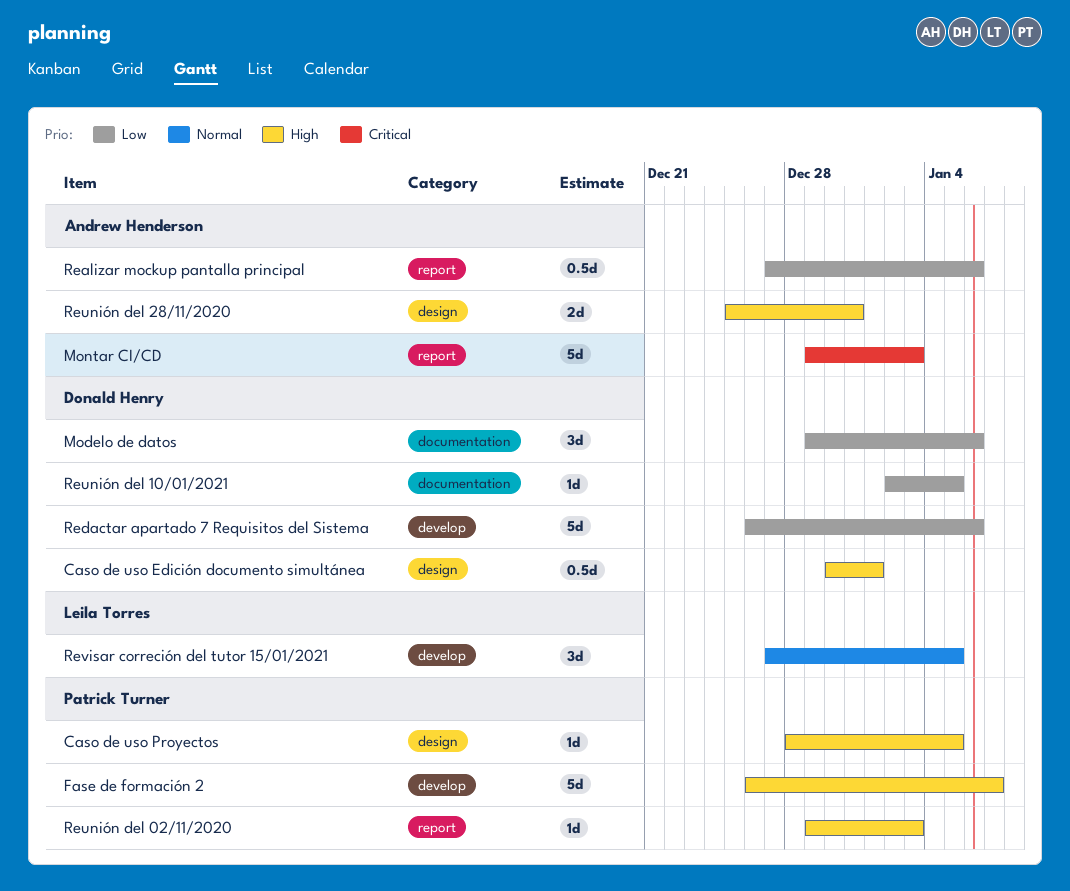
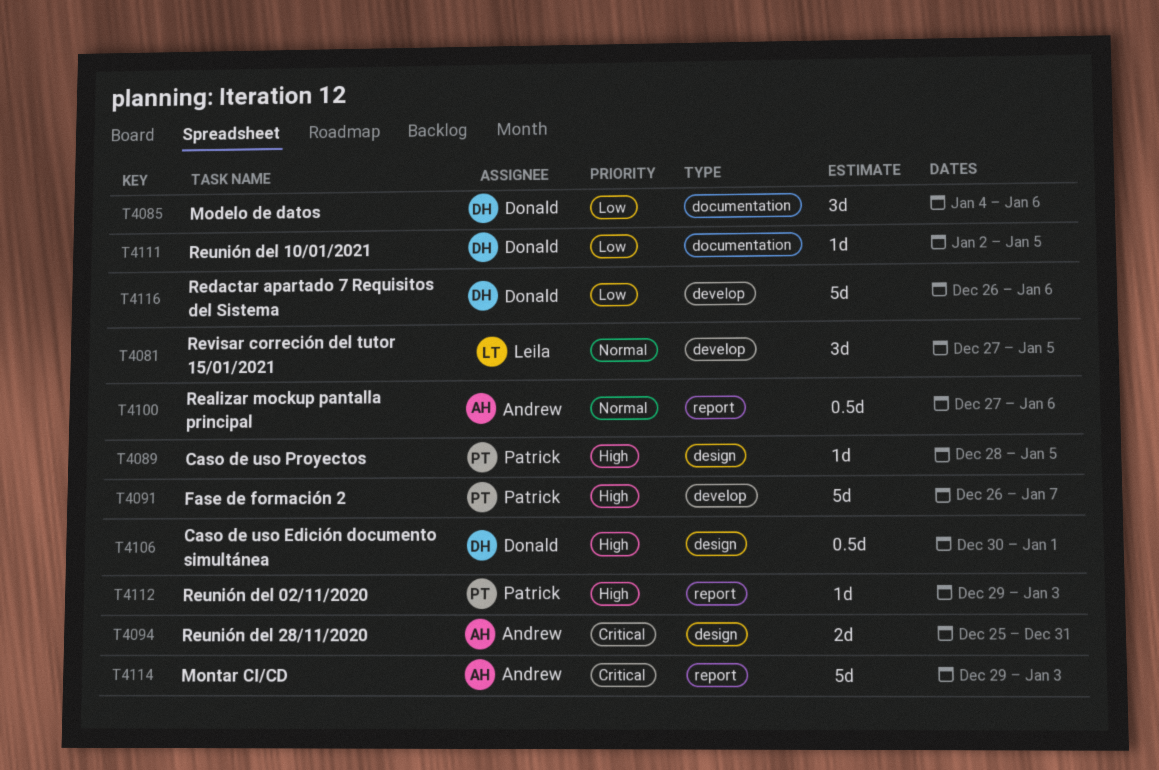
Modelo de datos, start: Dec 29 -> Jan 4
Realizar mockup pantalla principal, priority: Low -> Normal
Reunión del 28/11/2020, priority: High -> Critical

